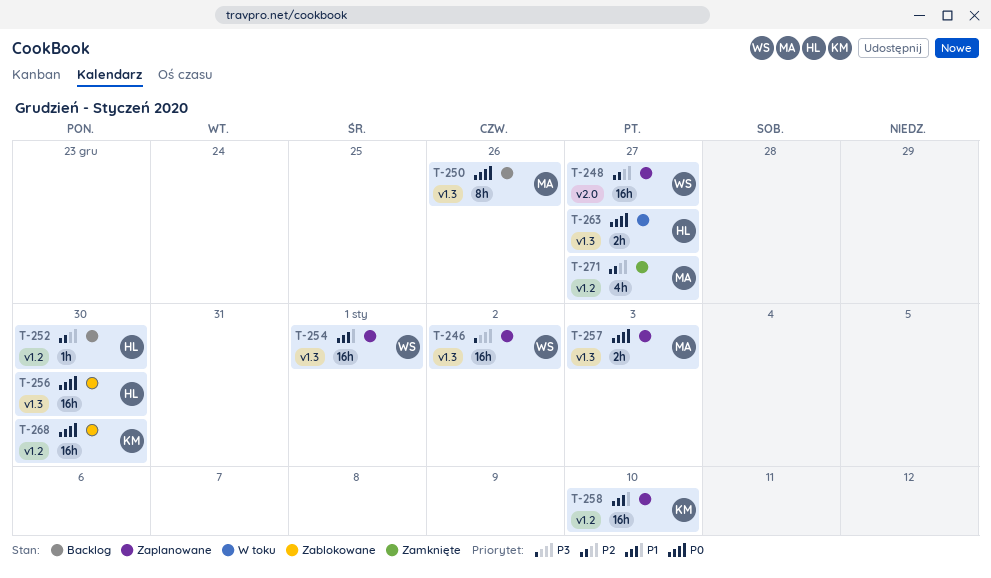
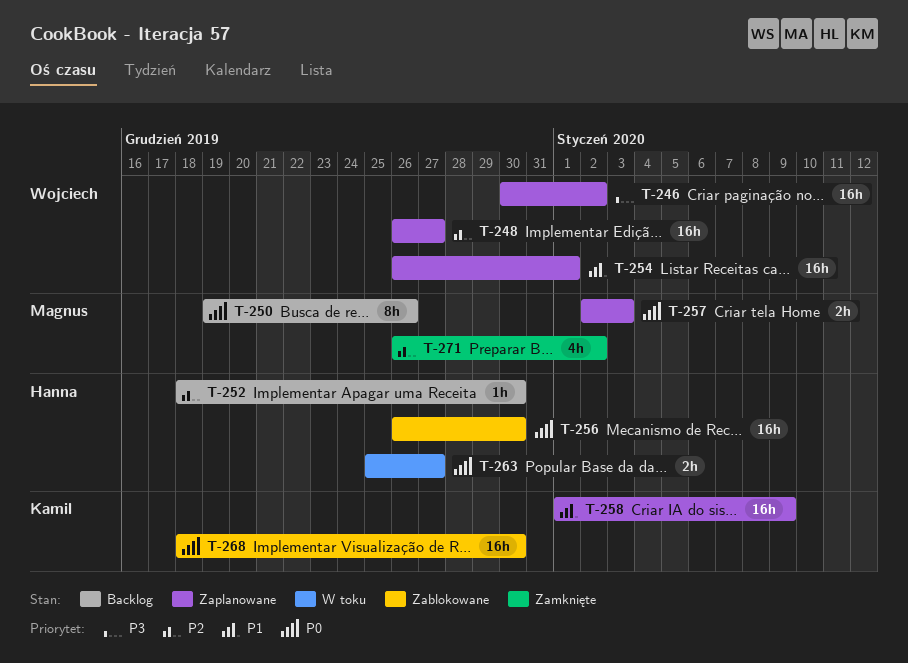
T-258, due: Jan 10 -> Jan 9
T-271, due: Dec 27 -> Jan 2

